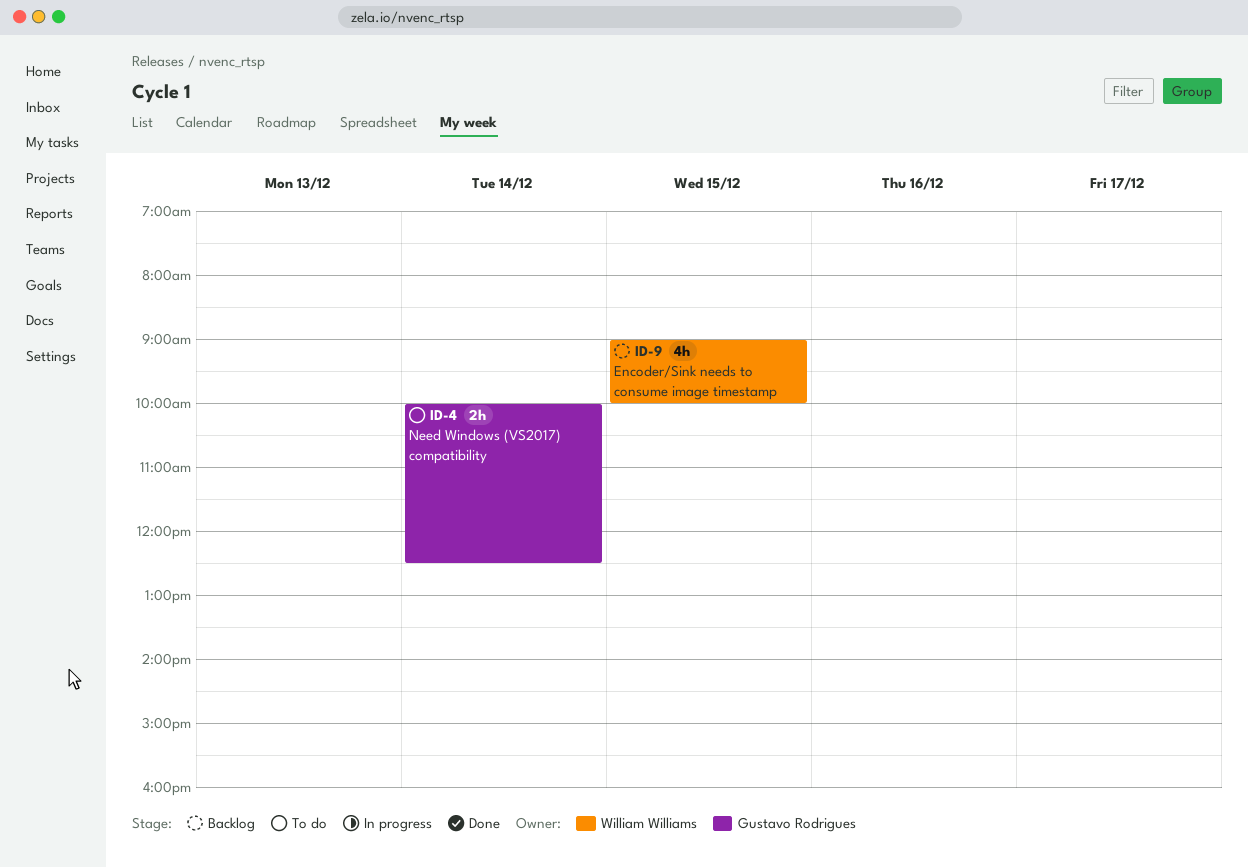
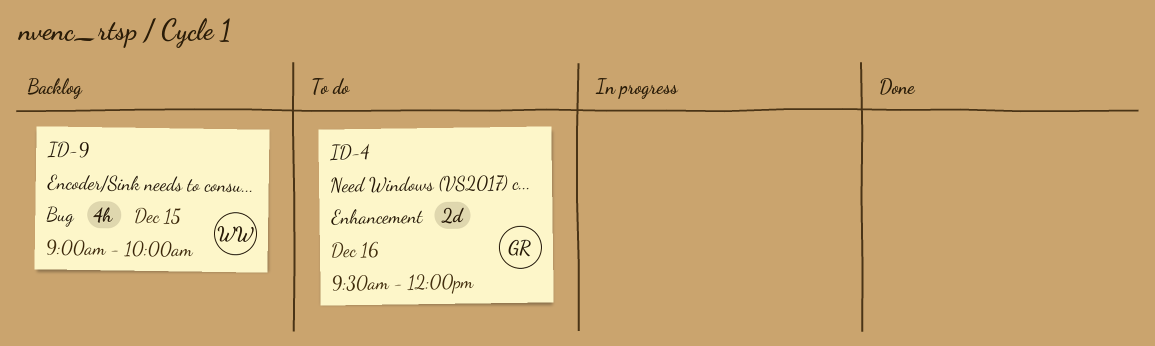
ID-4, estimate: 2h -> 2d
ID-4, day: Dec 14 -> Dec 16
ID-4, begins: 10:00 -> 09:30
ID-4, ends: 12:30 -> 12:00

